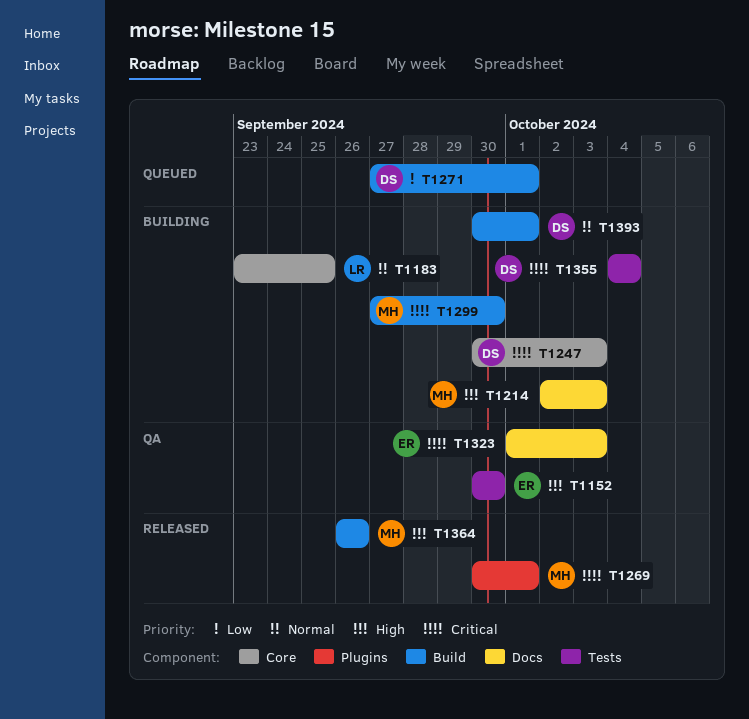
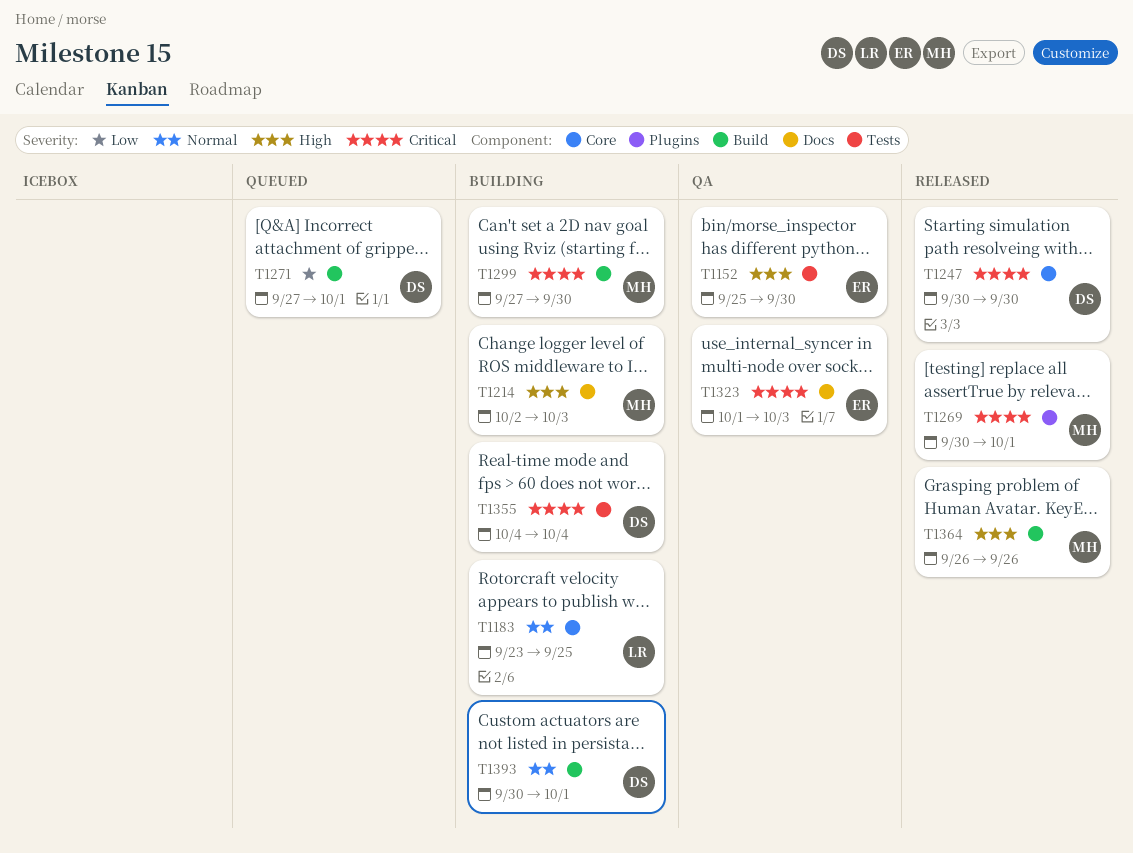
T1152, start: Sep 30 -> Sep 25
T1247, status: Building -> Released
T1247, due: Oct 3 -> Sep 30

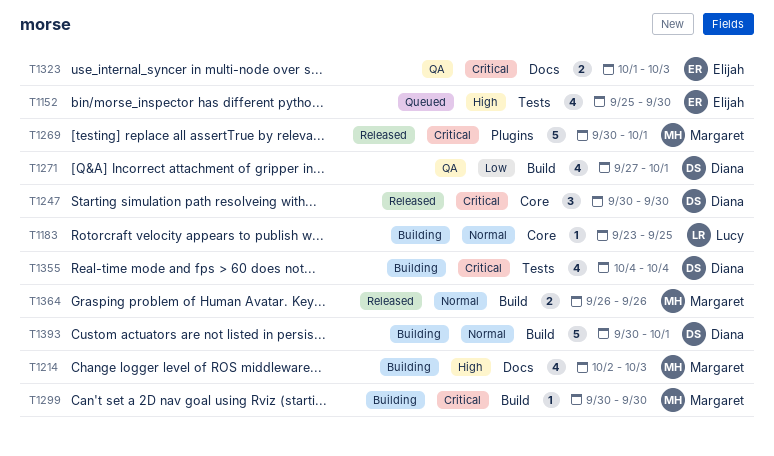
T1152, status: QA -> Queued
T1271, status: Queued -> QA
T1299, start: Sep 27 -> Sep 30
T1364, priority: High -> Normal

